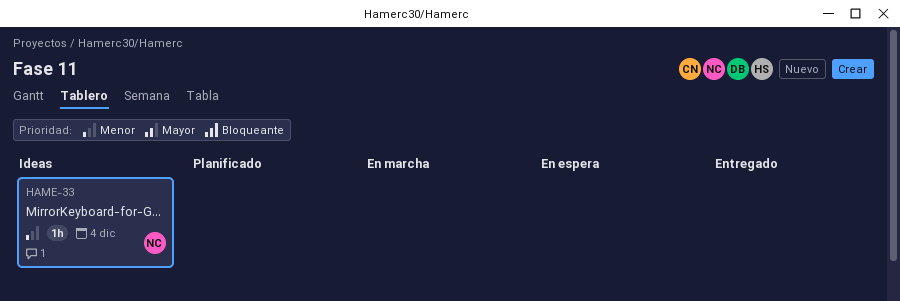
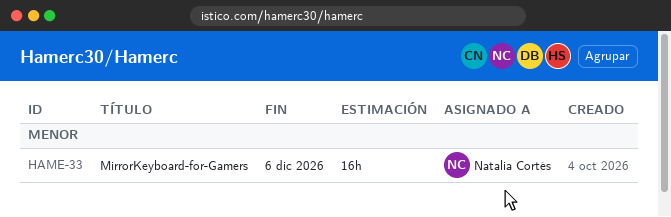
HAME-33, estimate: 1h -> 16h
HAME-33, due: Dec 4 -> Dec 6

